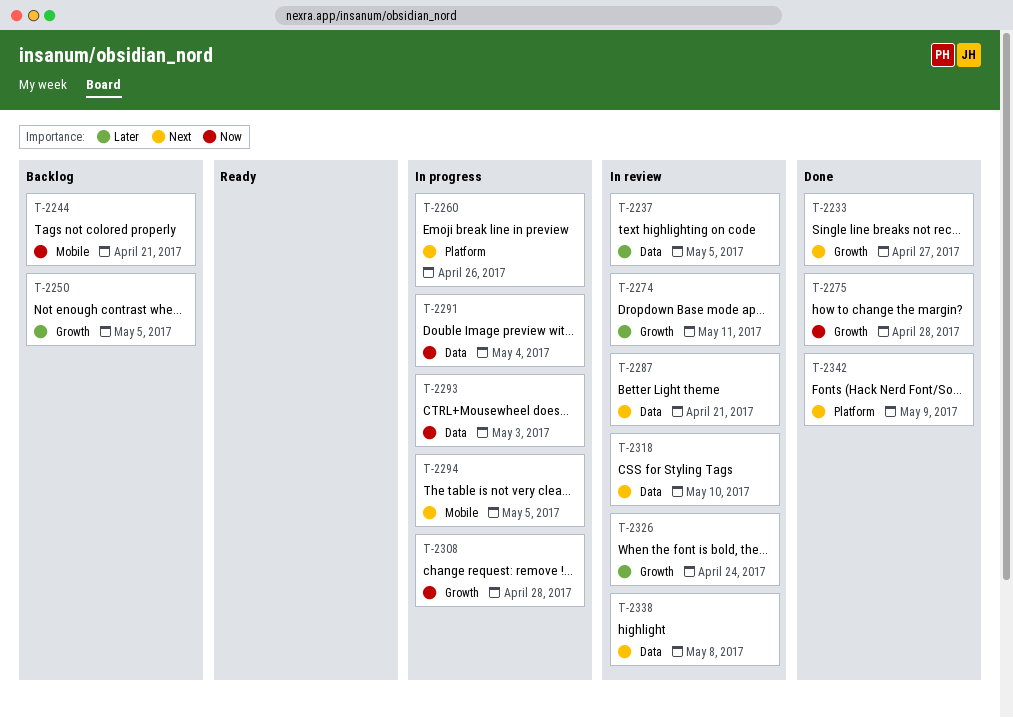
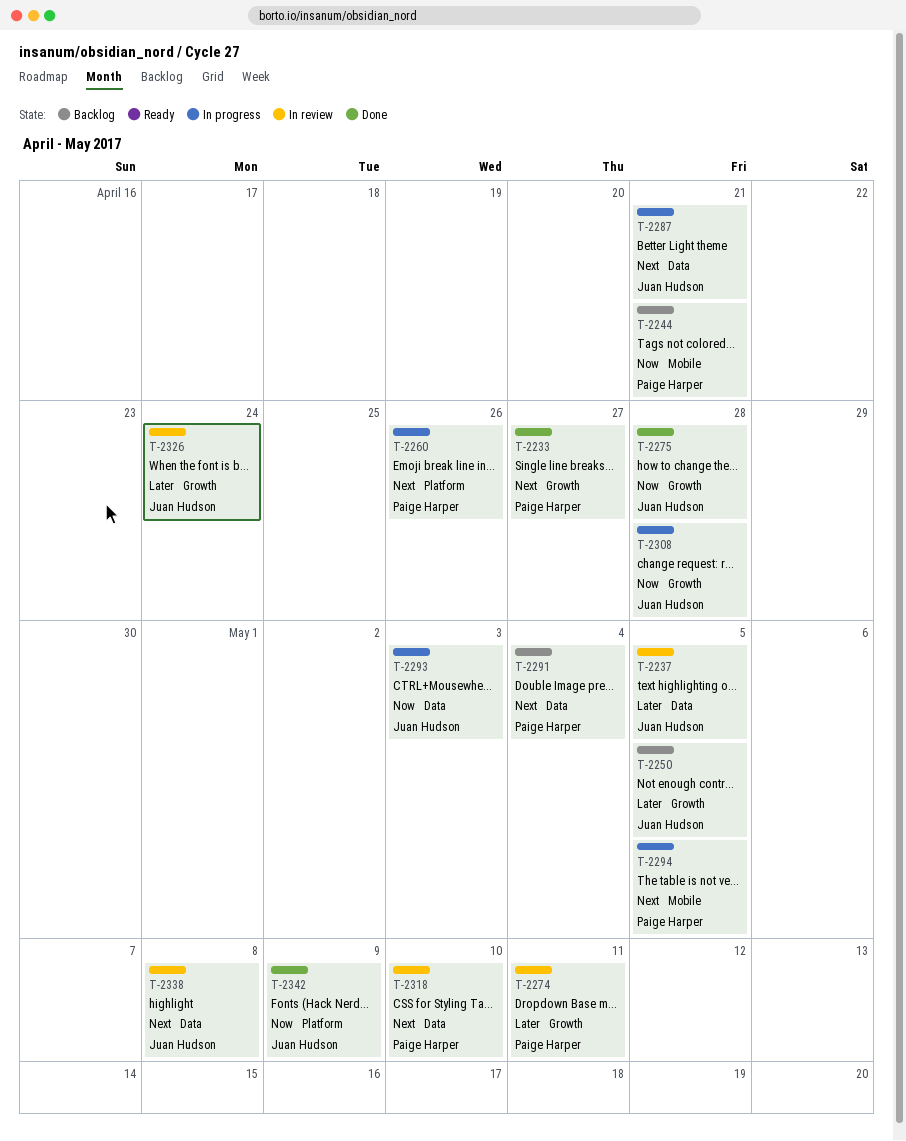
T-2287, status: In review -> In progress
T-2291, status: In progress -> Backlog
T-2291, priority: Now -> Next
T-2342, priority: Next -> Now

